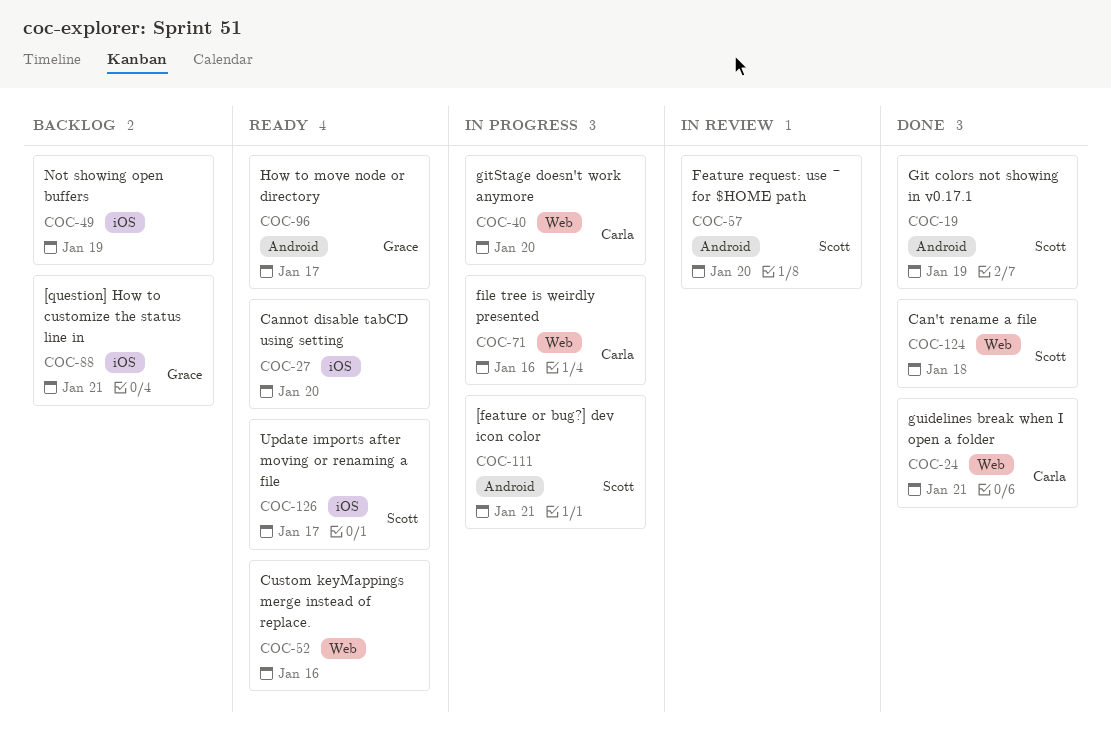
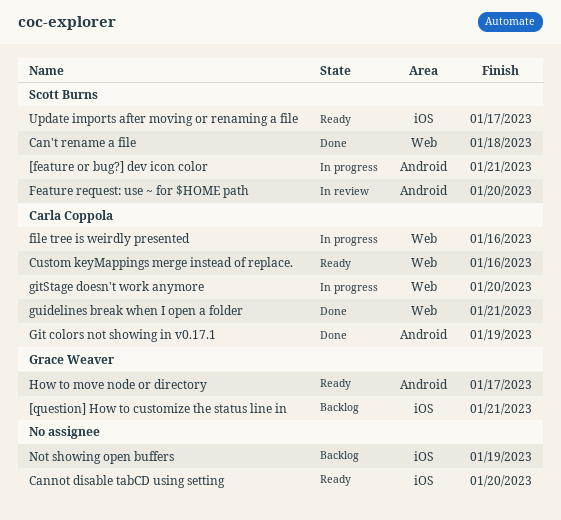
Custom keyMappings merge instead of replace., owner: none -> Carla Coppola
Git colors not showing in v0.17.1, owner: Scott Burns -> Carla Coppola

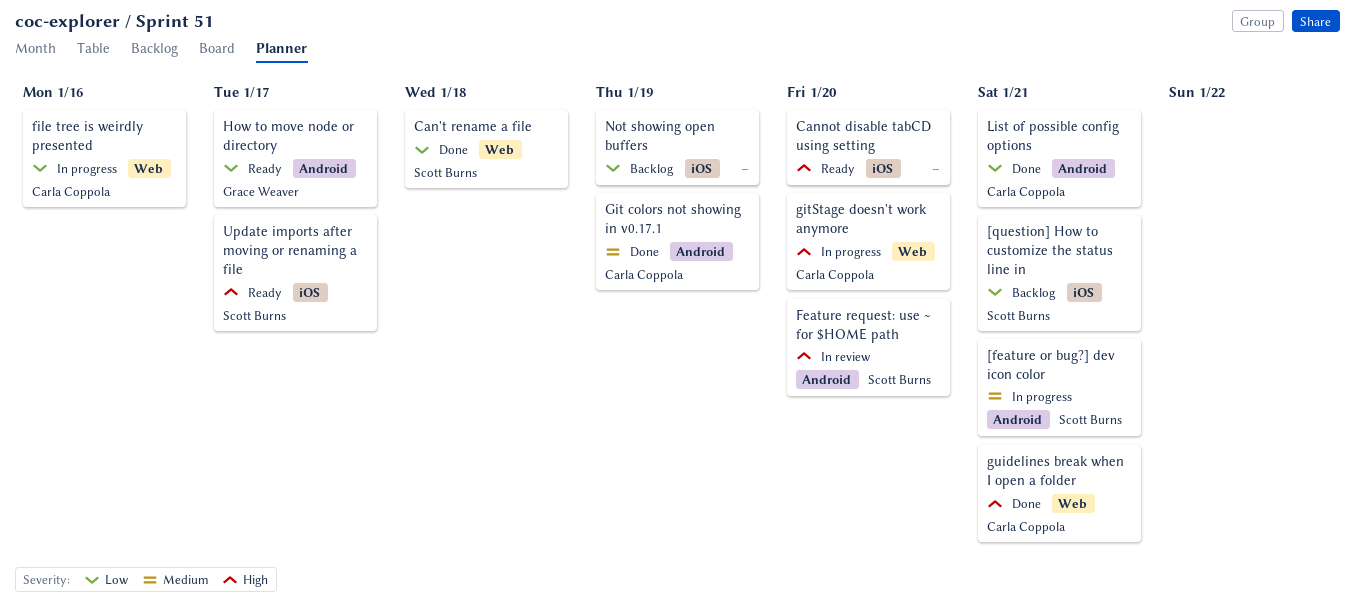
[question] How to customize the status line in, owner: Grace Weaver -> Scott Burns
Custom keyMappings merge instead of replace.: present -> none
List of possible config options: none -> present

